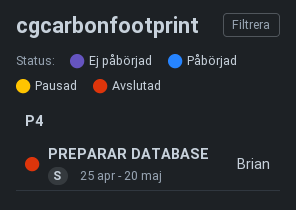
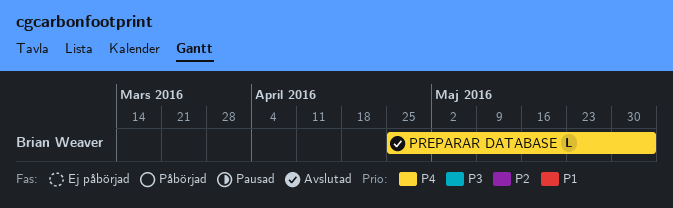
PREPARAR DATABASE, estimate: S -> L
PREPARAR DATABASE, due: May 20 -> Jun 3

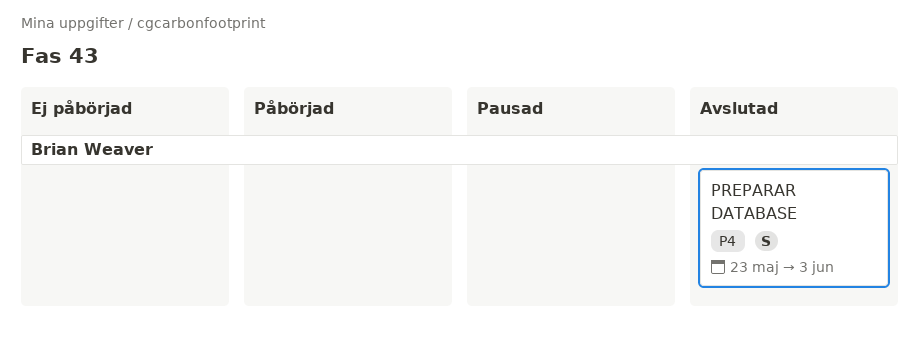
PREPARAR DATABASE, estimate: L -> S
PREPARAR DATABASE, start: Apr 25 -> May 23

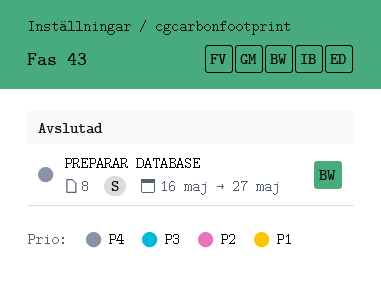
PREPARAR DATABASE, start: May 23 -> May 16
PREPARAR DATABASE, due: Jun 3 -> May 27

